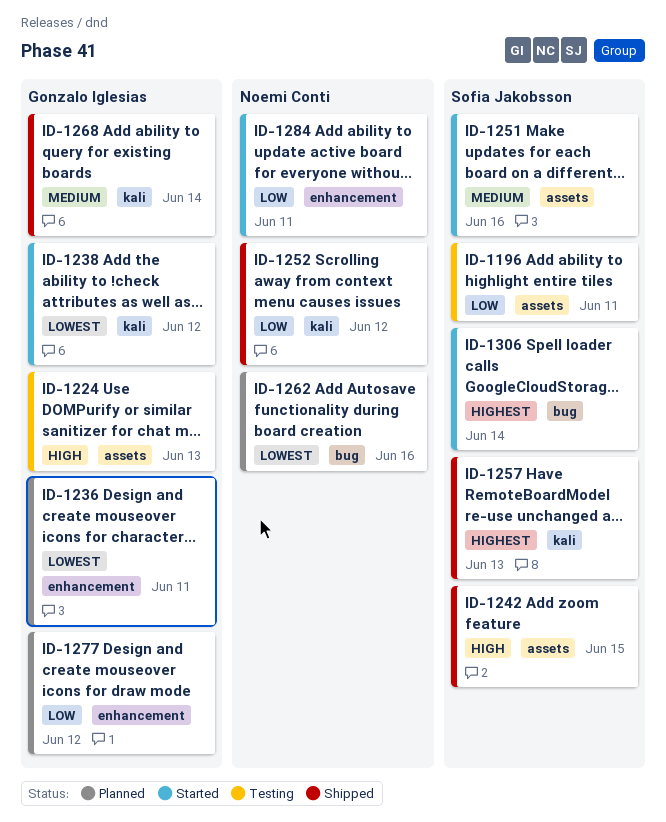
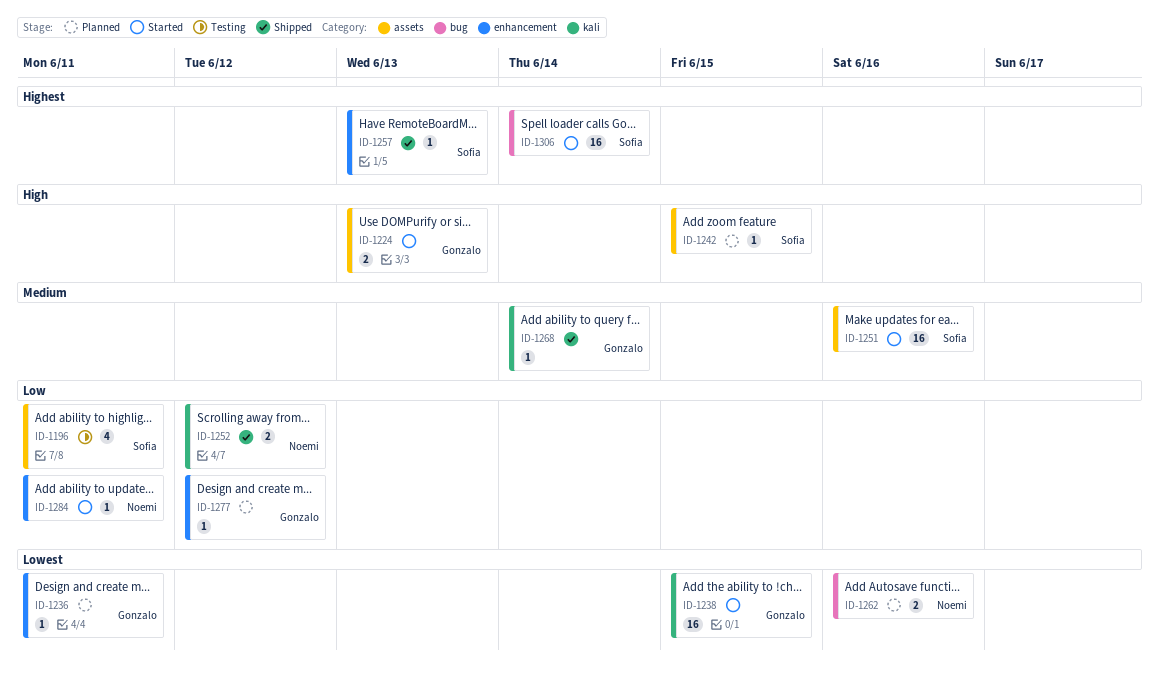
ID-1224, status: Testing -> Started
ID-1238, due: Jun 12 -> Jun 15
ID-1242, status: Shipped -> Planned
ID-1257, label: kali -> enhancement

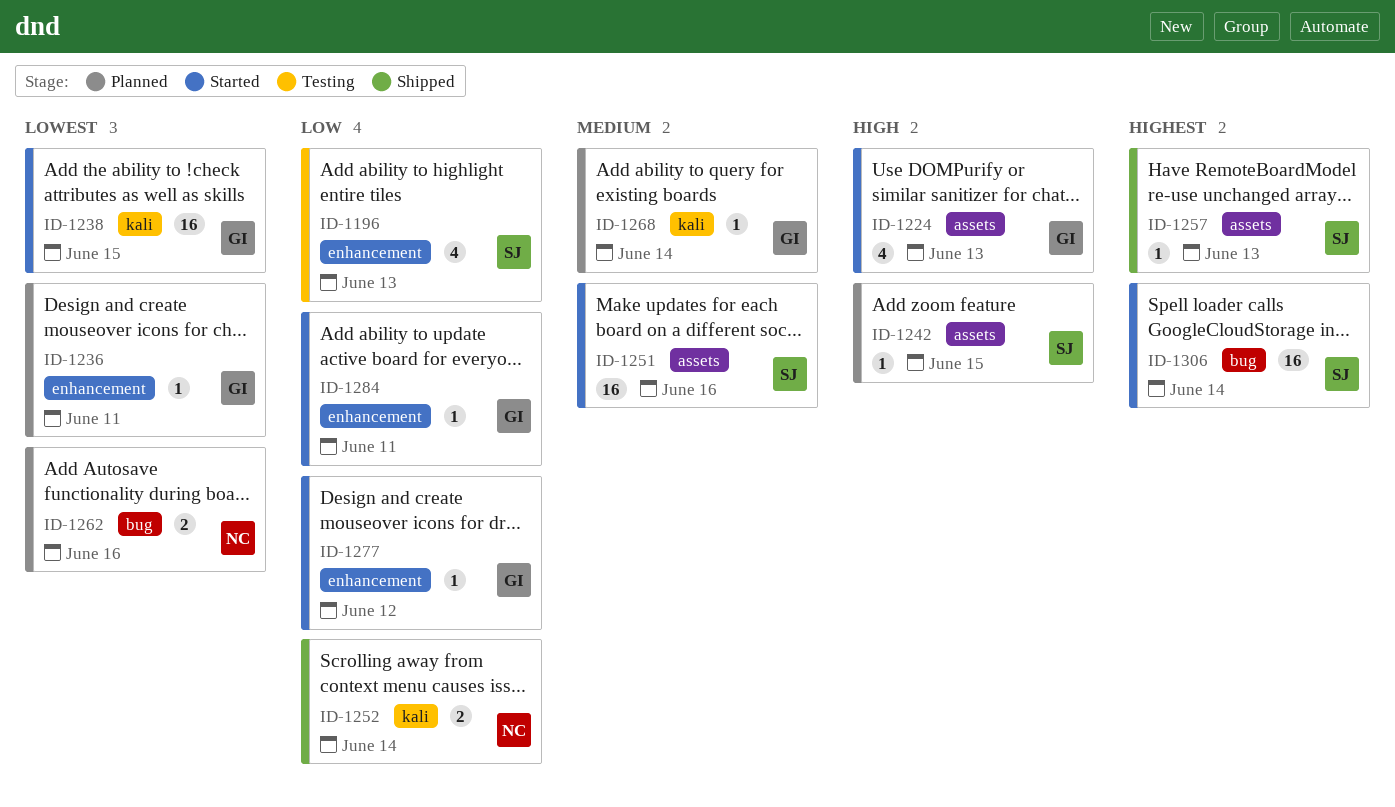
ID-1196, label: assets -> enhancement
ID-1196, due: Jun 11 -> Jun 13
ID-1224, estimate: 2 -> 4
ID-1252, due: Jun 12 -> Jun 14
ID-1257, label: enhancement -> assets
ID-1268, status: Shipped -> Planned
ID-1277, status: Planned -> Started
ID-1284, owner: Noemi -> Gonzalo

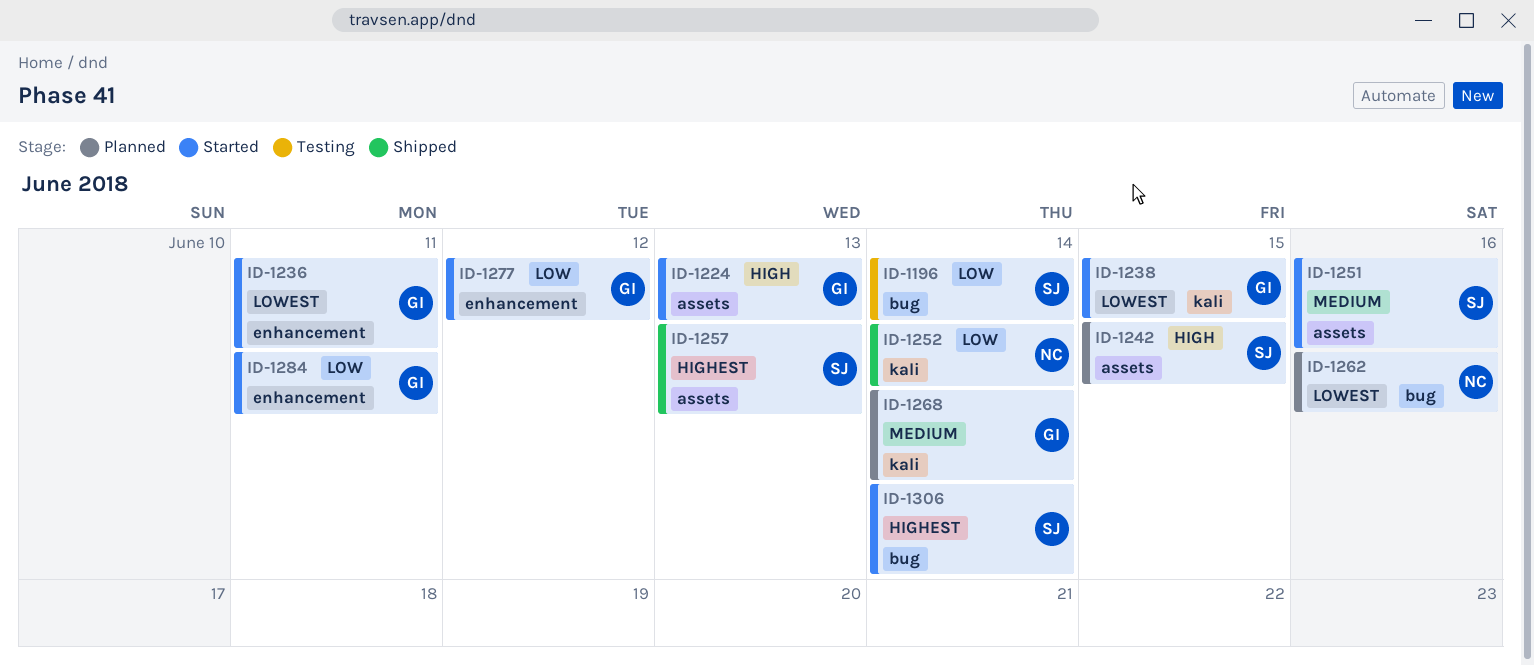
ID-1196, label: enhancement -> bug
ID-1196, due: Jun 13 -> Jun 14
ID-1236, status: Planned -> Started

